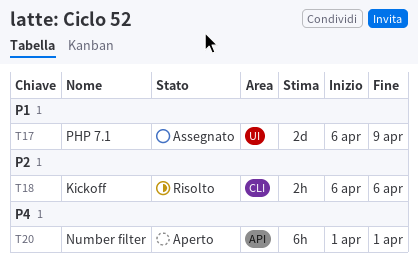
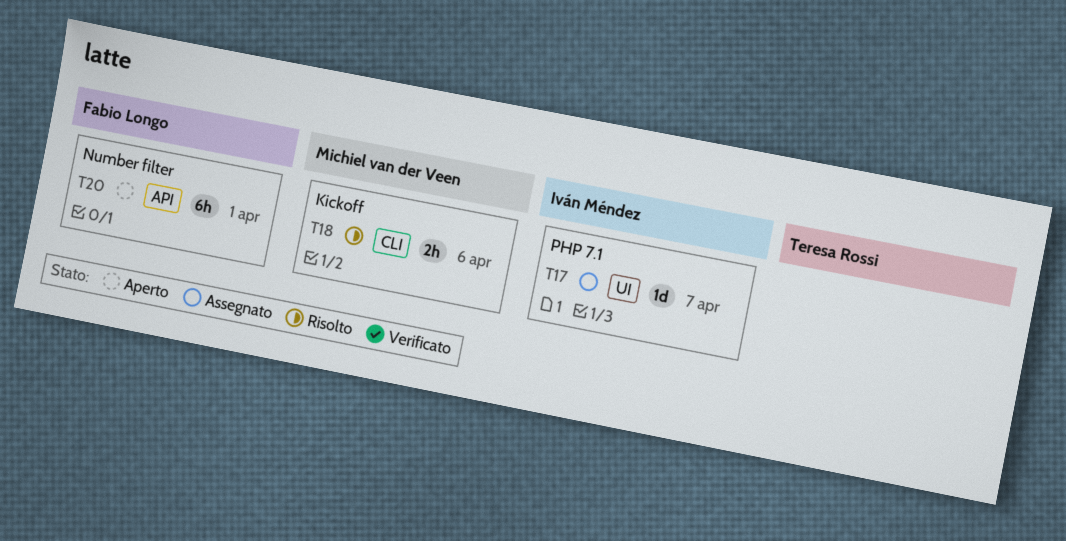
T17, estimate: 2d -> 1d
T17, due: Apr 9 -> Apr 7

